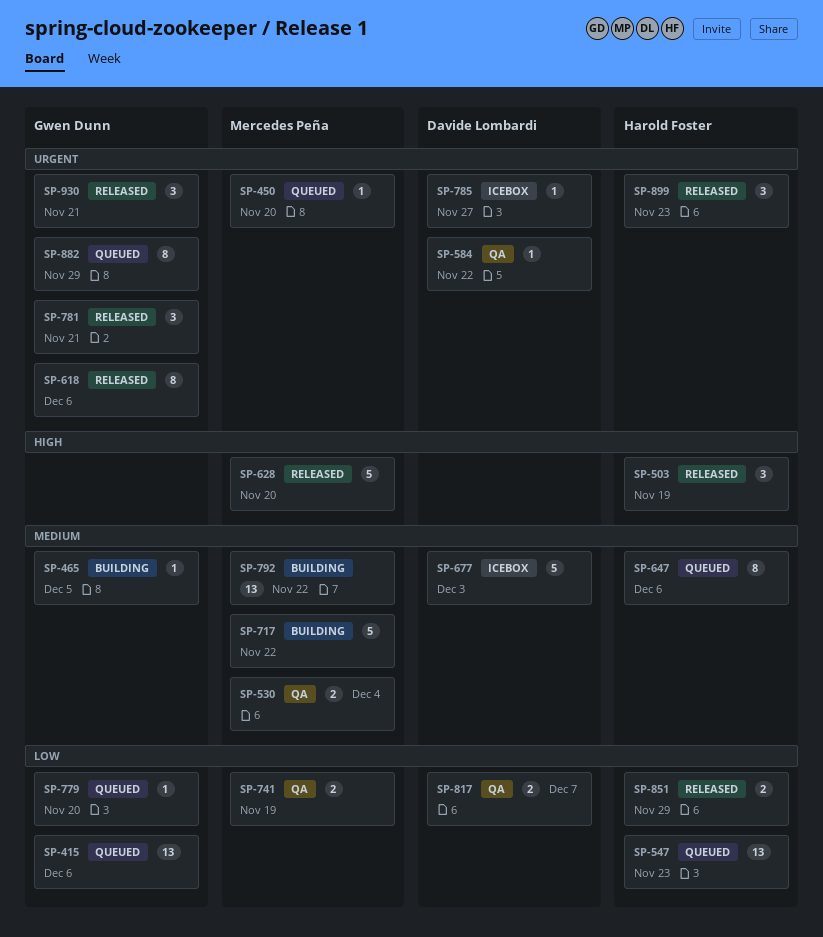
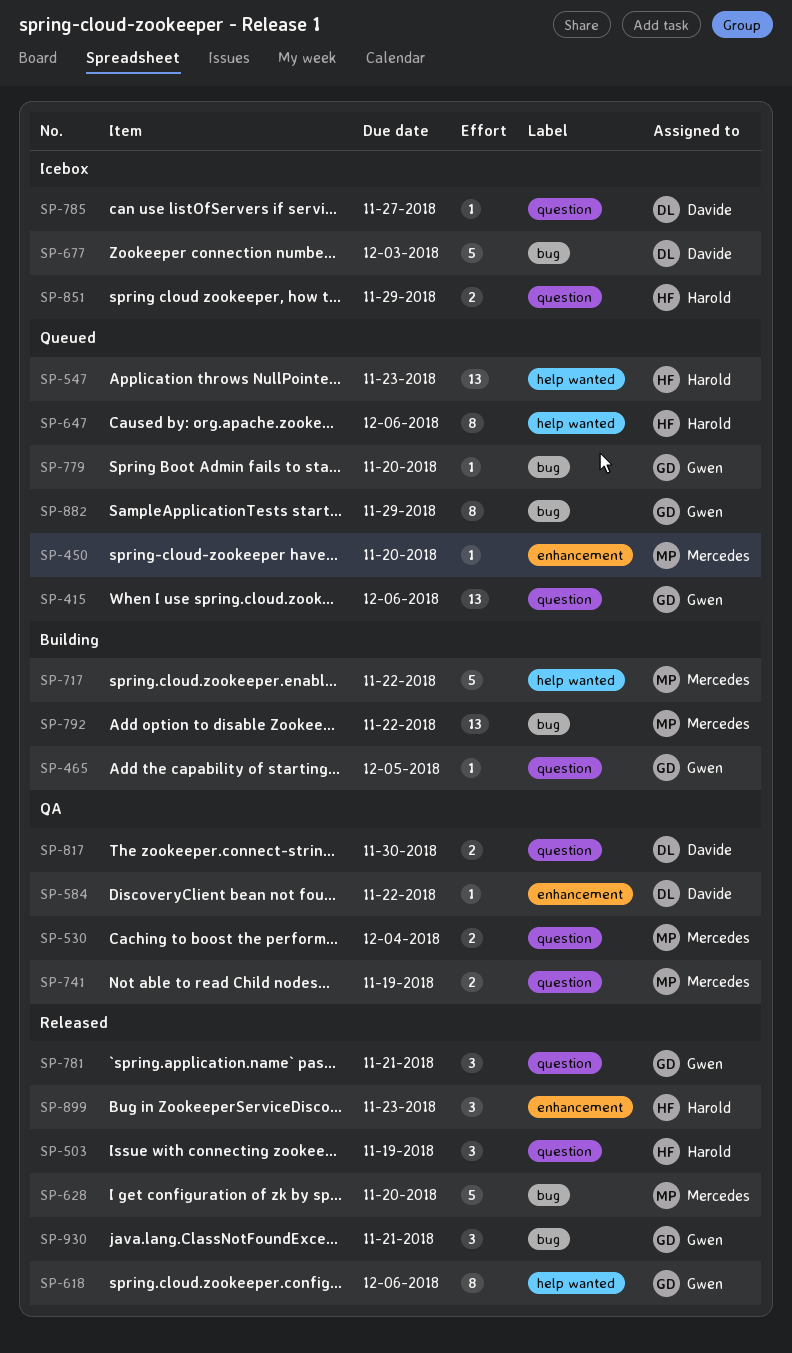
SP-817, due: Dec 7 -> Nov 30
SP-851, status: Released -> Icebox

